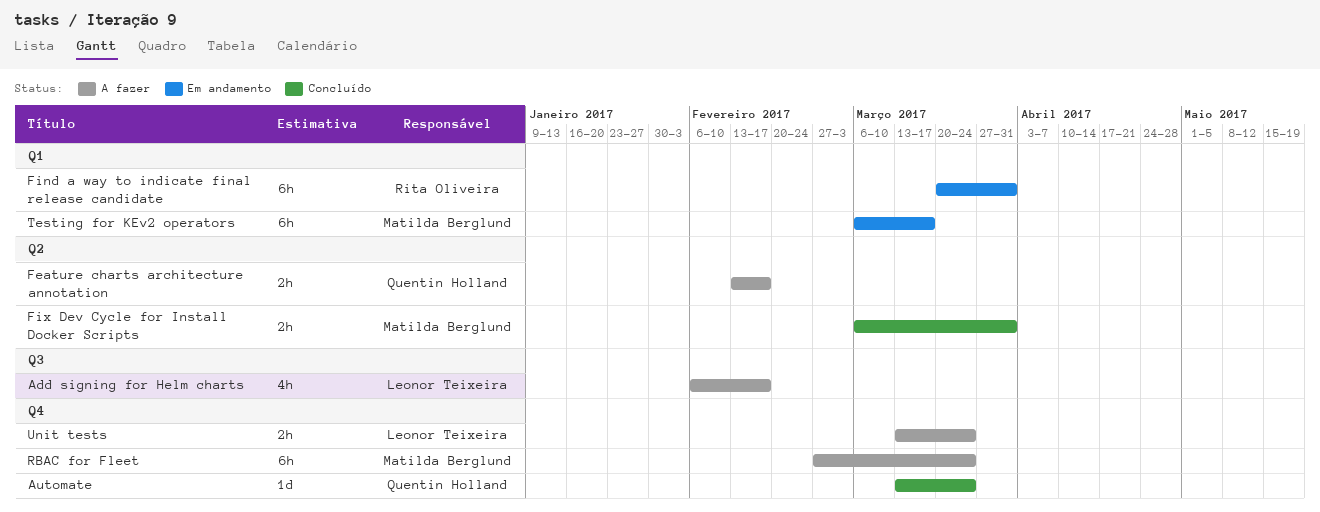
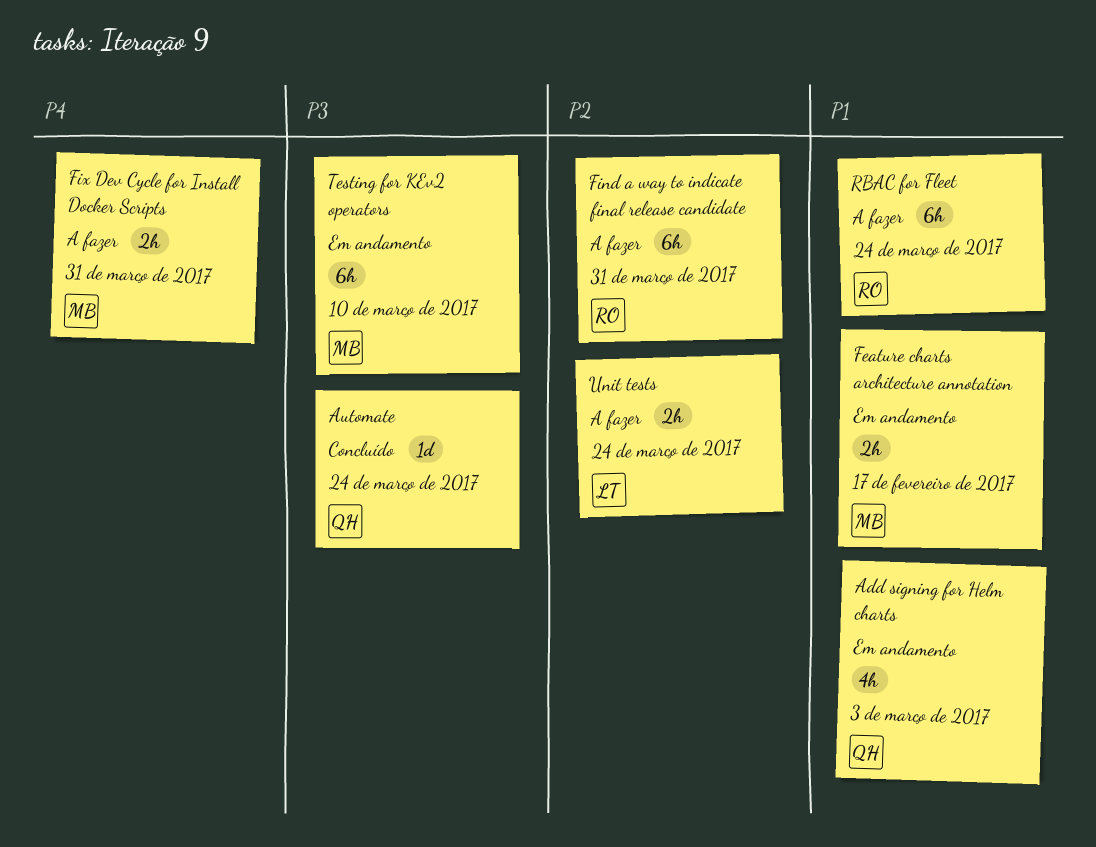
Add signing for Helm charts, status: A fazer -> Em andamento
Add signing for Helm charts, owner: Leonor Teixeira -> Quentin Holland
Add signing for Helm charts, due: Feb 17 -> Mar 3
Feature charts architecture annotation, status: A fazer -> Em andamento
Feature charts architecture annotation, owner: Quentin Holland -> Matilda Berglund
Find a way to indicate final release candidate, status: Em andamento -> A fazer
Fix Dev Cycle for Install Docker Scripts, status: Concluído -> A fazer
RBAC for Fleet, owner: Matilda Berglund -> Rita Oliveira
Testing for KEv2 operators, due: Mar 17 -> Mar 10

